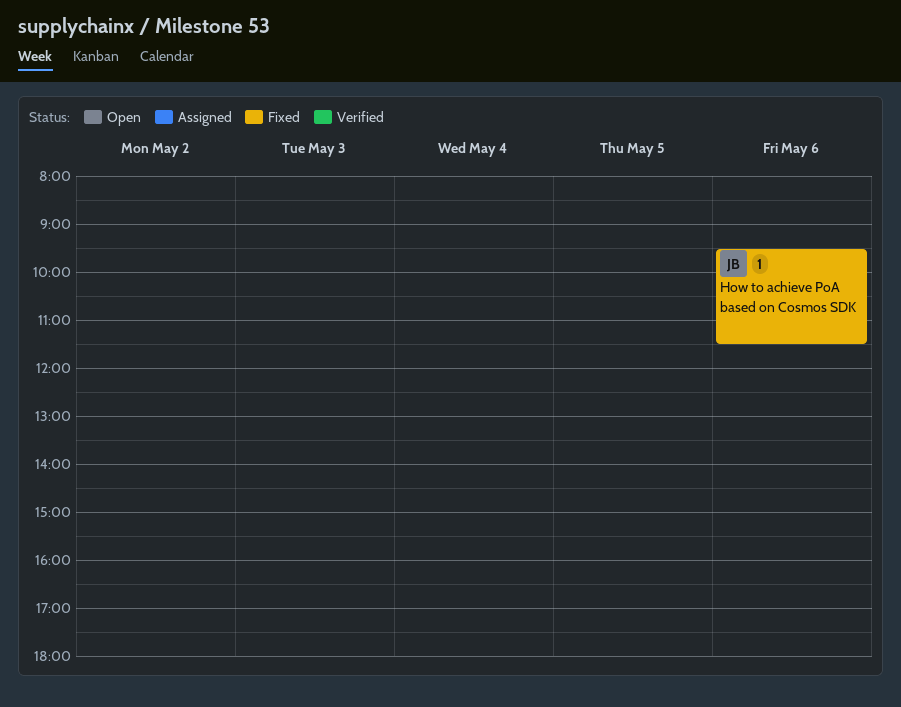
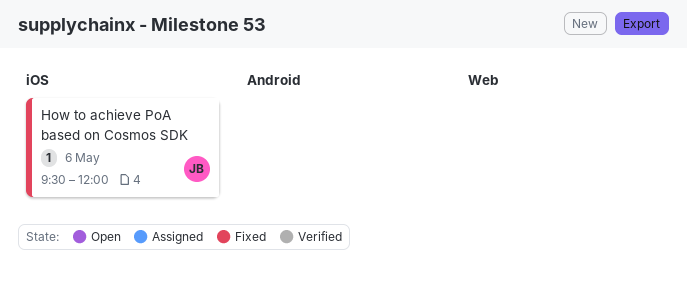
How to achieve PoA based on Cosmos SDK, ends: 11:30 -> 12:00

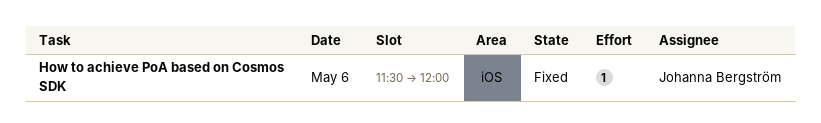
How to achieve PoA based on Cosmos SDK, begins: 09:30 -> 11:30

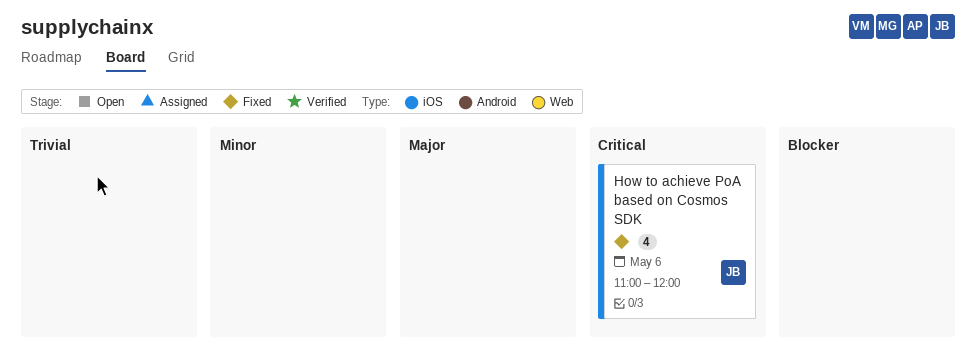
How to achieve PoA based on Cosmos SDK, estimate: 1 -> 4
How to achieve PoA based on Cosmos SDK, begins: 11:30 -> 11:00

